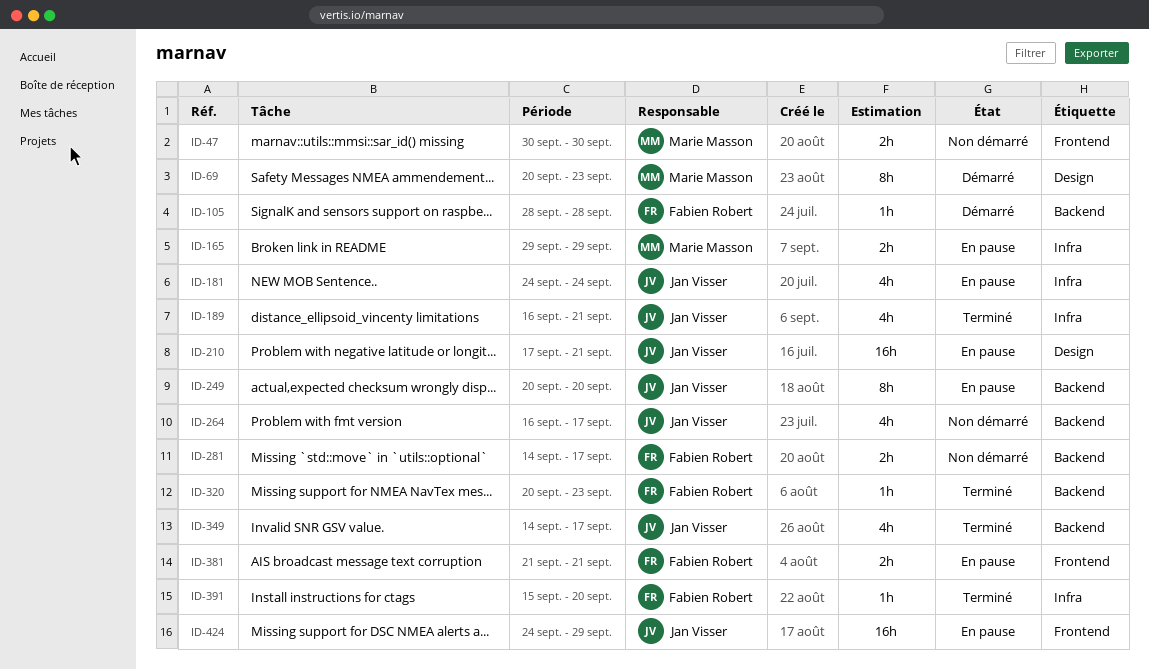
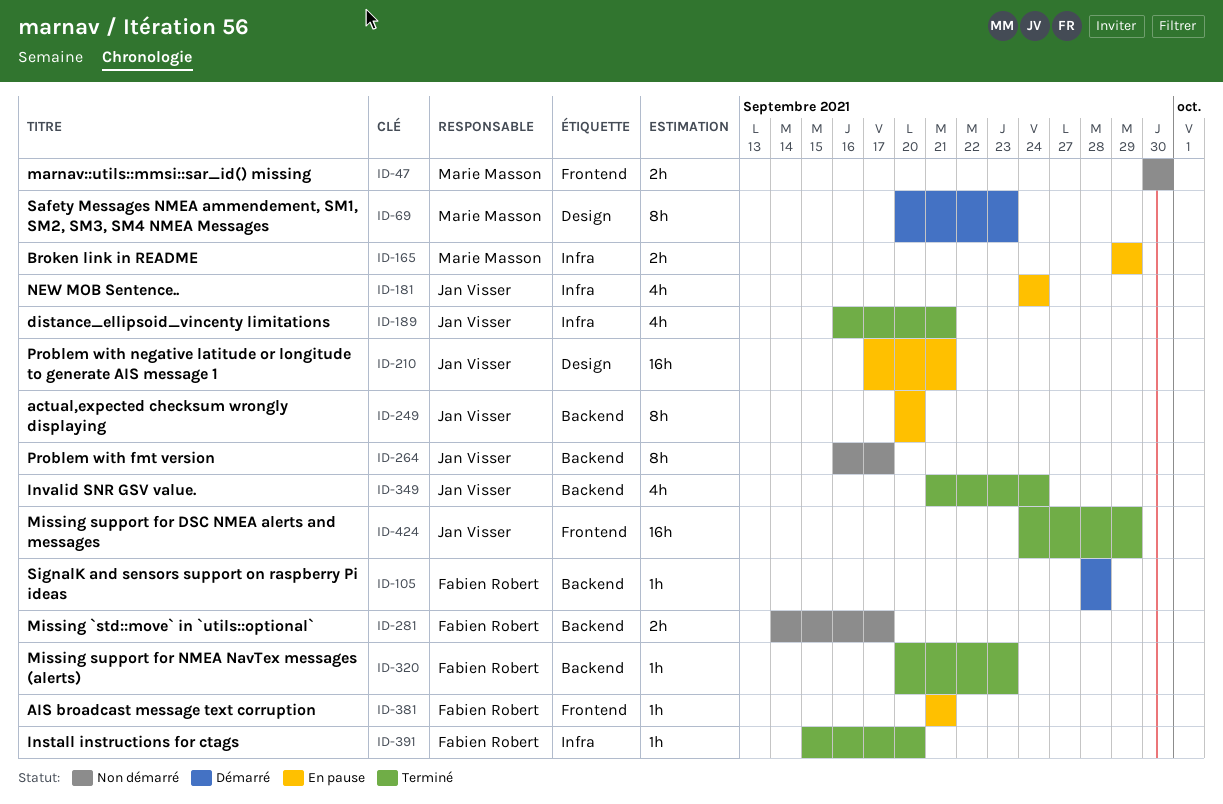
ID-264, estimate: 4h -> 8h
ID-349, start: Sep 14 -> Sep 21
ID-349, due: Sep 17 -> Sep 24
ID-381, estimate: 2h -> 1h
ID-424, status: En pause -> Terminé

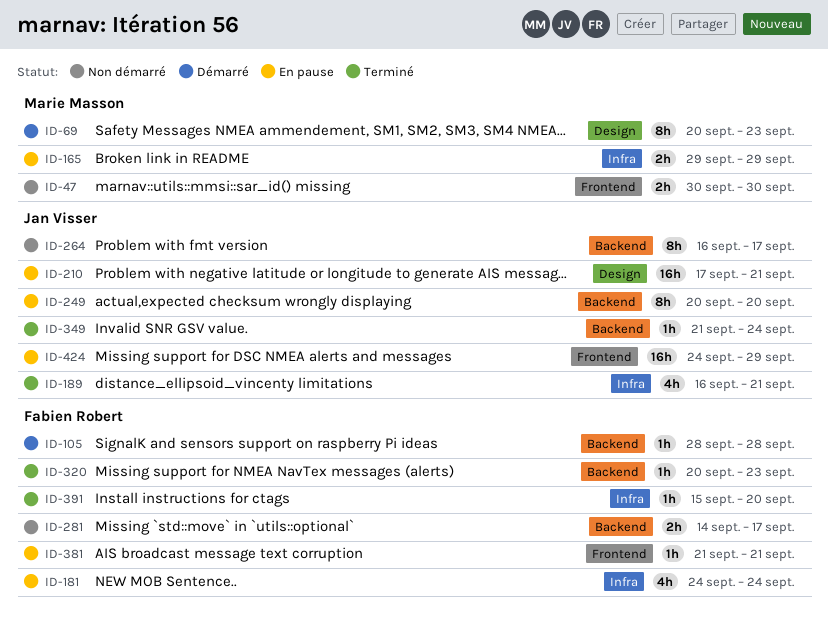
ID-181, owner: Jan Visser -> Fabien Robert
ID-349, estimate: 4h -> 1h
ID-424, status: Terminé -> En pause

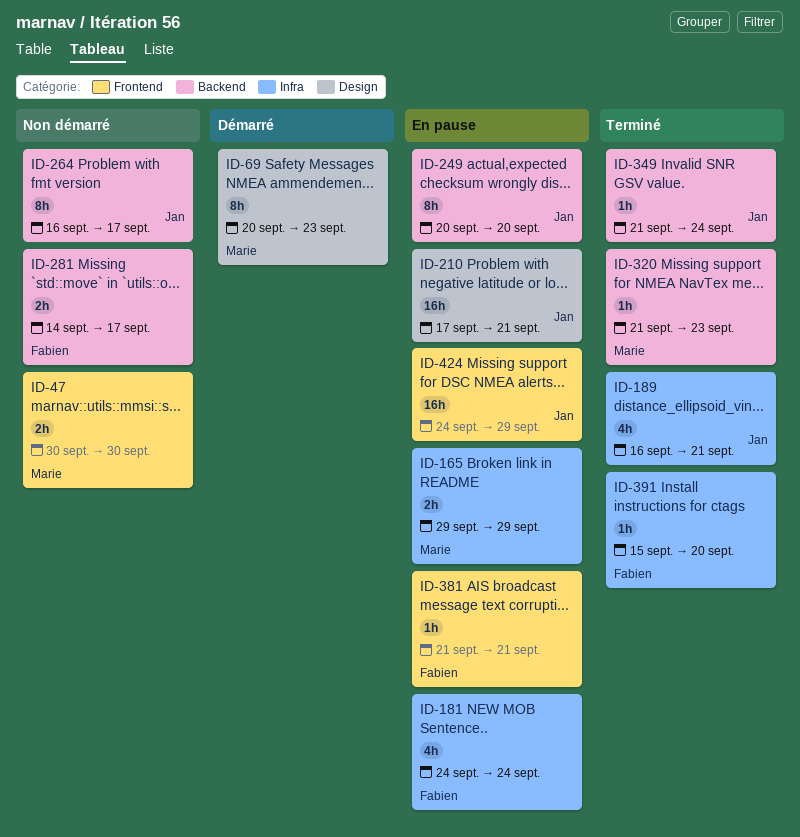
ID-105: present -> none
ID-320, owner: Fabien Robert -> Marie Masson
ID-320, start: Sep 20 -> Sep 21

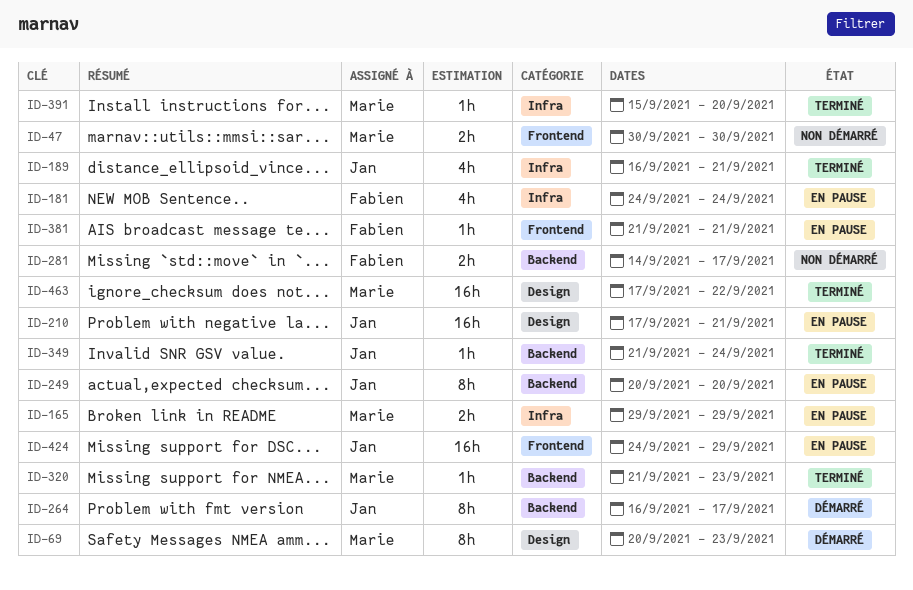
ID-264, status: Non démarré -> Démarré
ID-391, owner: Fabien -> Marie
ID-463: none -> present

